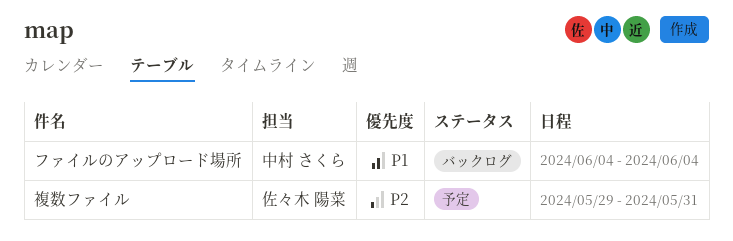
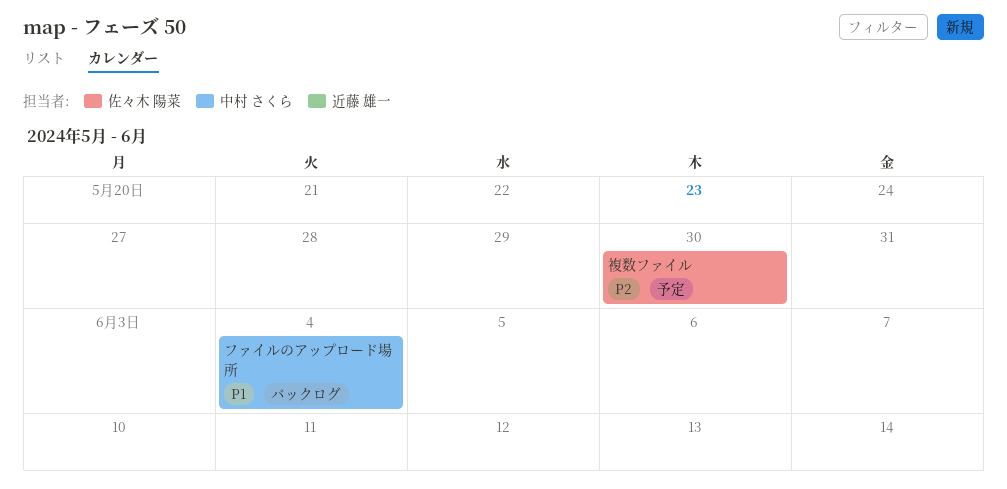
複数ファイル, due: May 31 -> May 30

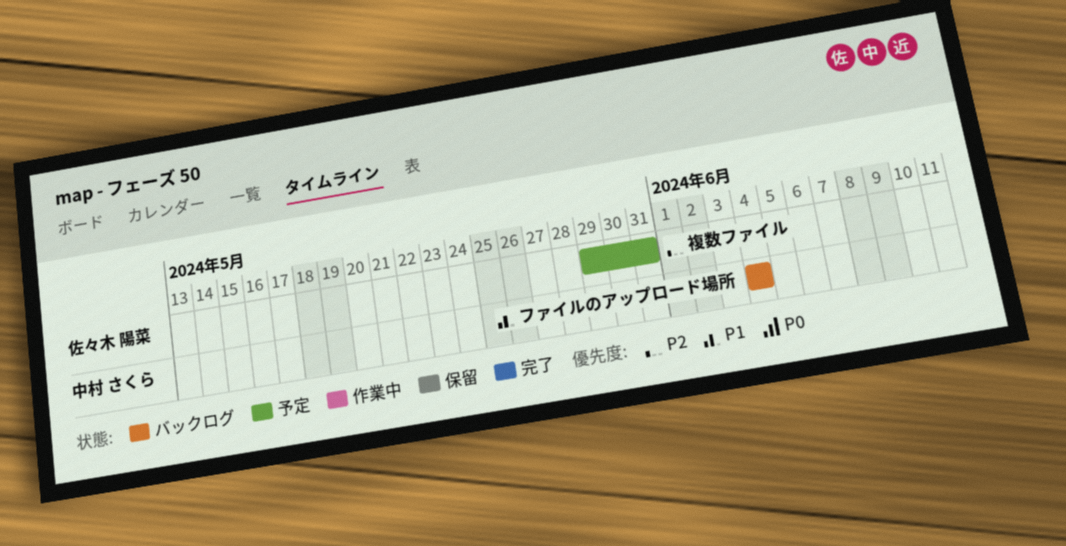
複数ファイル, due: May 30 -> May 31

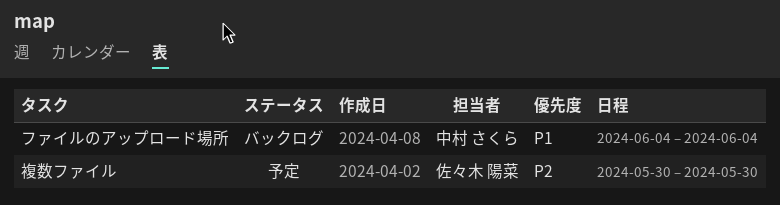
複数ファイル, start: May 29 -> May 30
複数ファイル, due: May 31 -> May 30

